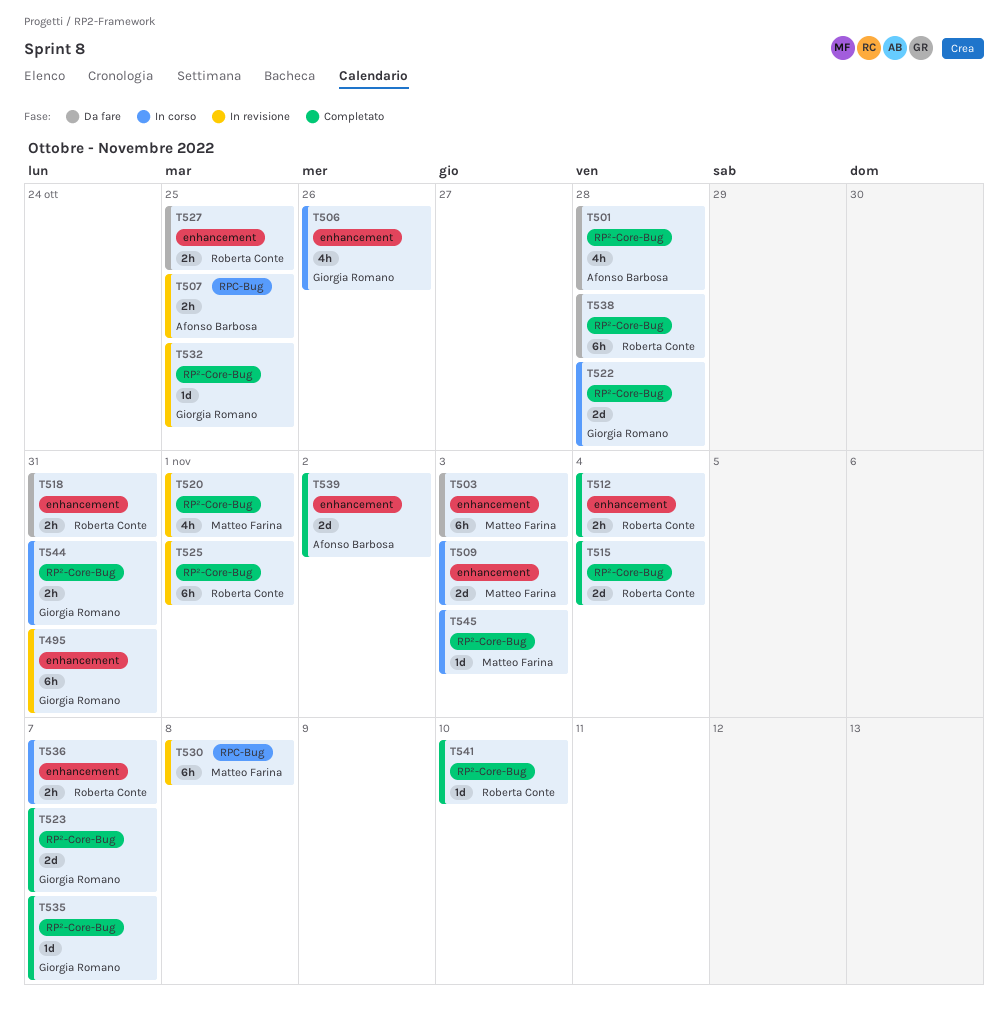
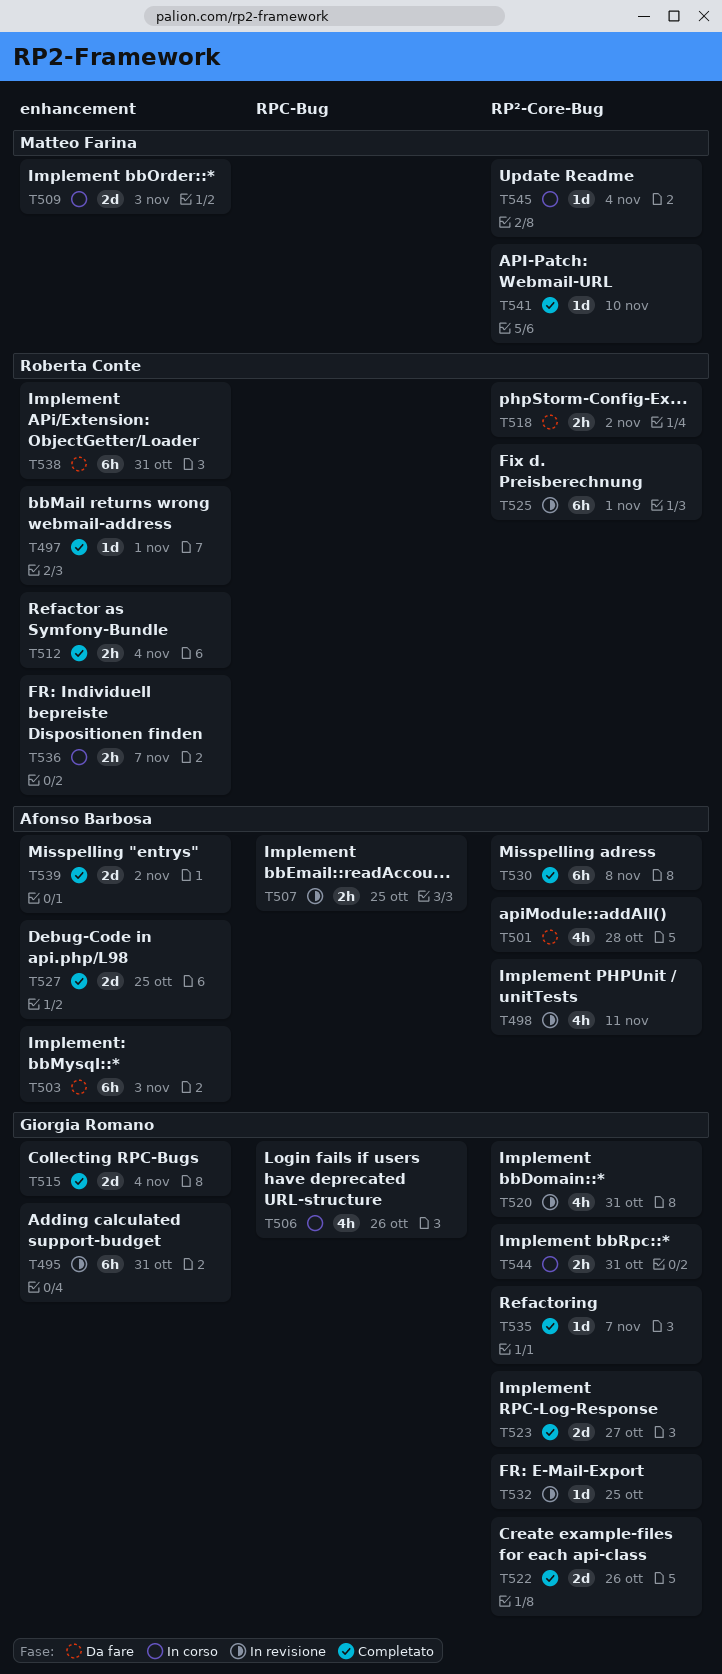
T497: none -> present
T498: none -> present
T503, owner: Matteo Farina -> Afonso Barbosa
T506, label: enhancement -> RPC-Bug
T515, owner: Roberta Conte -> Giorgia Romano
T515, label: RP²-Core-Bug -> enhancement
T518, label: enhancement -> RP²-Core-Bug
T518, due: Oct 31 -> Nov 2
T520, owner: Matteo Farina -> Giorgia Romano
T520, due: Nov 1 -> Oct 31
T522, status: In corso -> Completato
T522, due: Oct 28 -> Oct 26
T523, due: Nov 7 -> Oct 27
T527, status: Da fare -> Completato
T527, owner: Roberta Conte -> Afonso Barbosa
T527, estimate: 2h -> 2d
T530, status: In revisione -> Completato
T530, owner: Matteo Farina -> Afonso Barbosa
T530, label: RPC-Bug -> RP²-Core-Bug
T538, label: RP²-Core-Bug -> enhancement
T538, due: Oct 28 -> Oct 31
T541, owner: Roberta Conte -> Matteo Farina
T545, due: Nov 3 -> Nov 4

